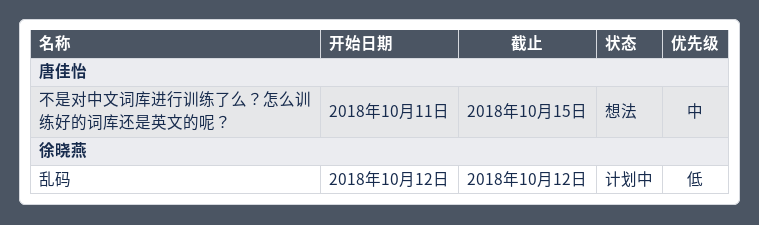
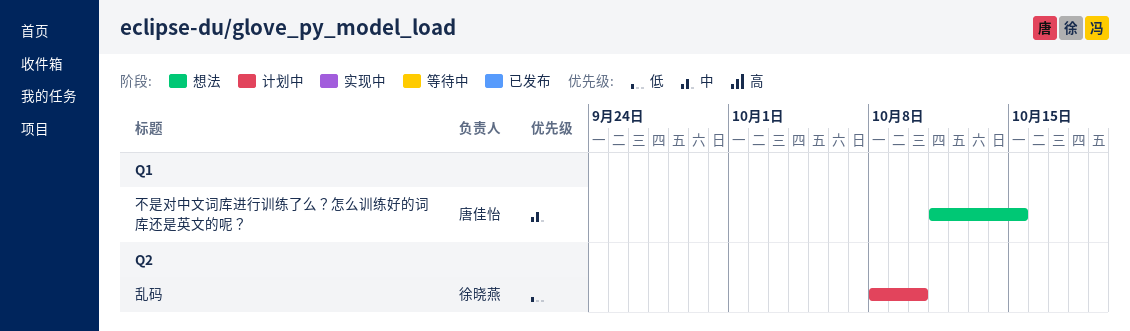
乱码, start: Oct 12 -> Oct 8
乱码, due: Oct 12 -> Oct 10

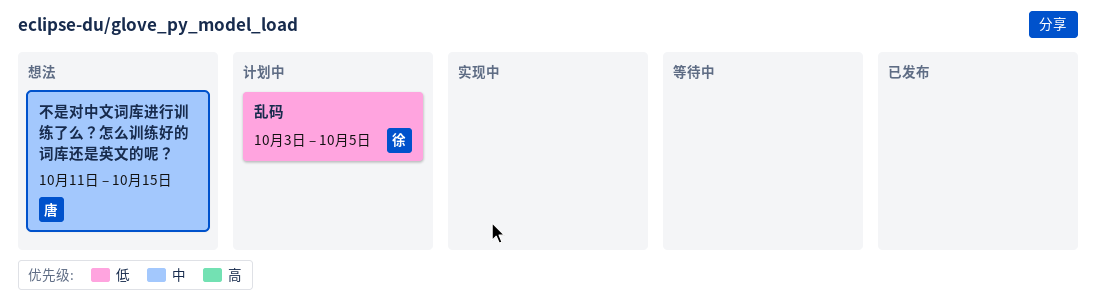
乱码, start: Oct 8 -> Oct 3
乱码, due: Oct 10 -> Oct 5

